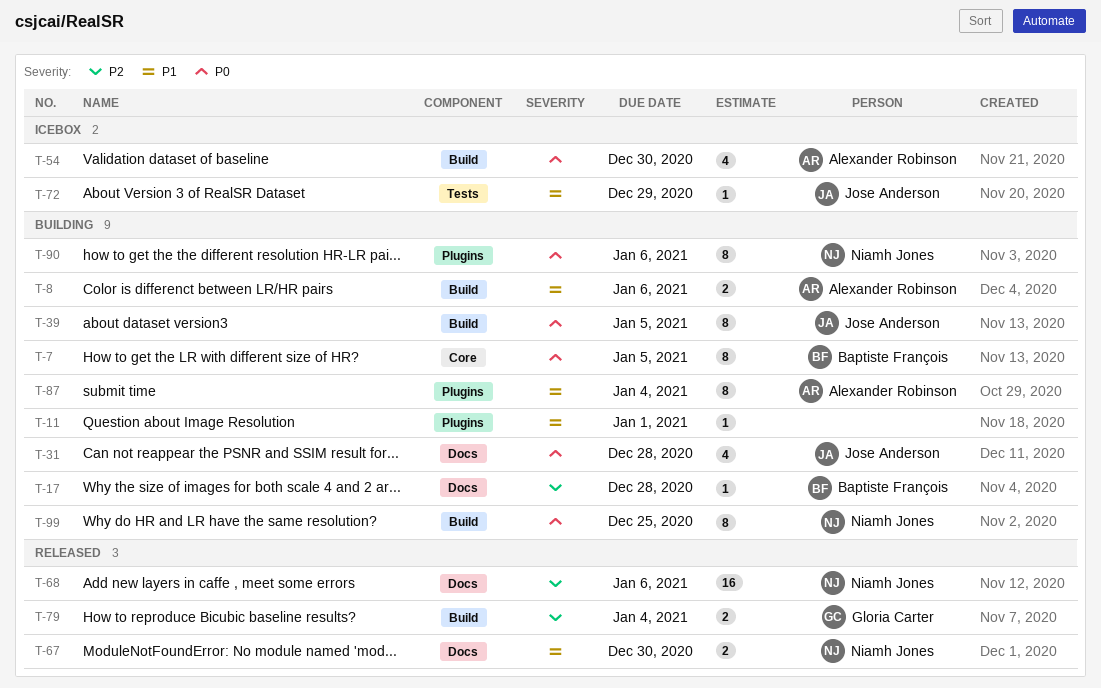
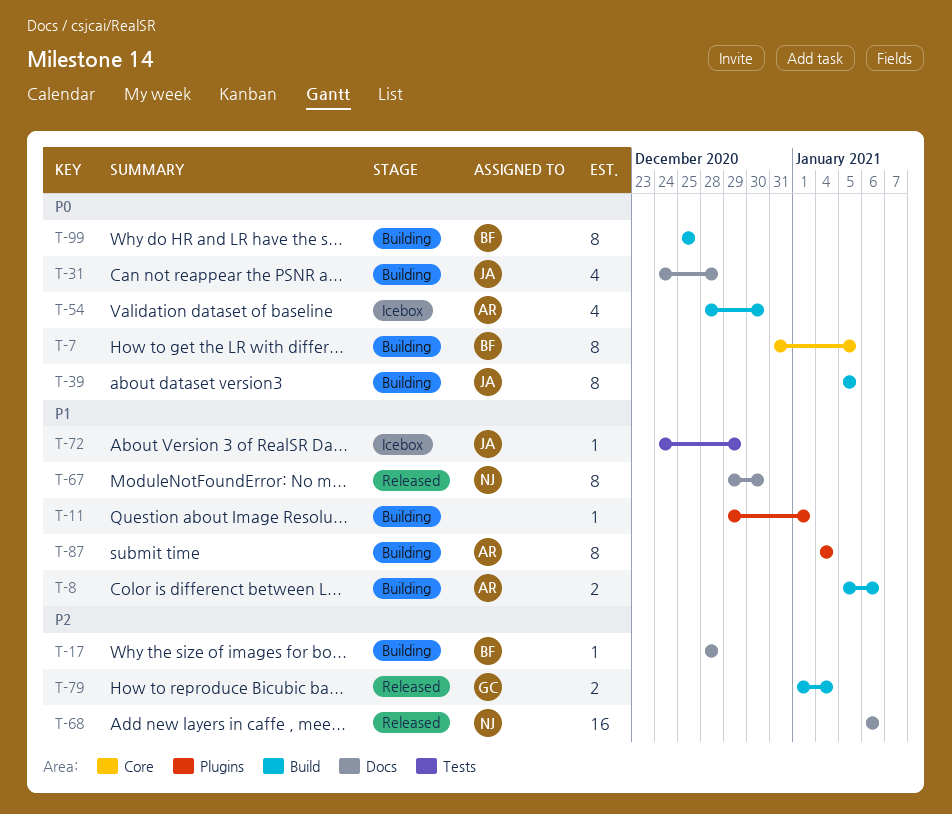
T-67, estimate: 2 -> 8
T-90: present -> none
T-99, owner: Niamh Jones -> Baptiste François

